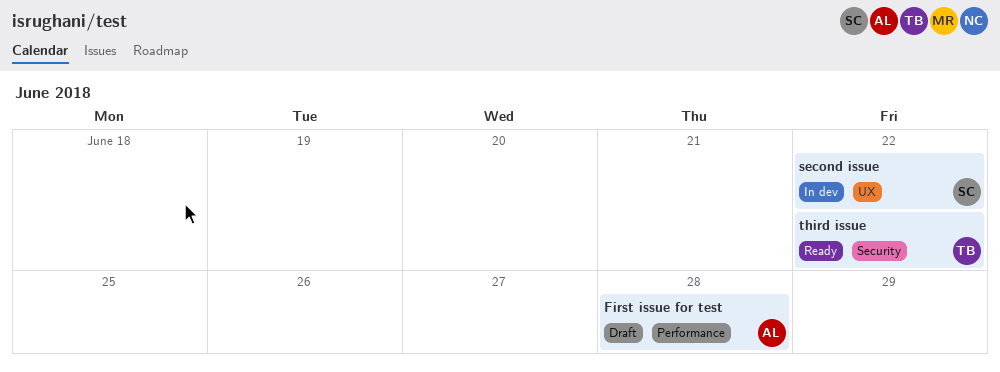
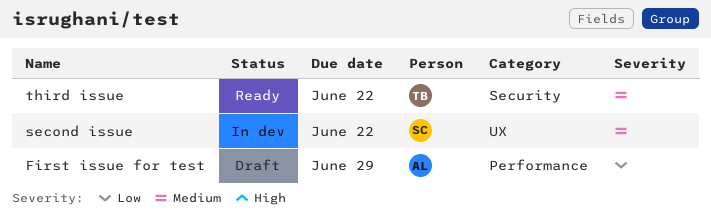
First issue for test, due: Jun 28 -> Jun 29

